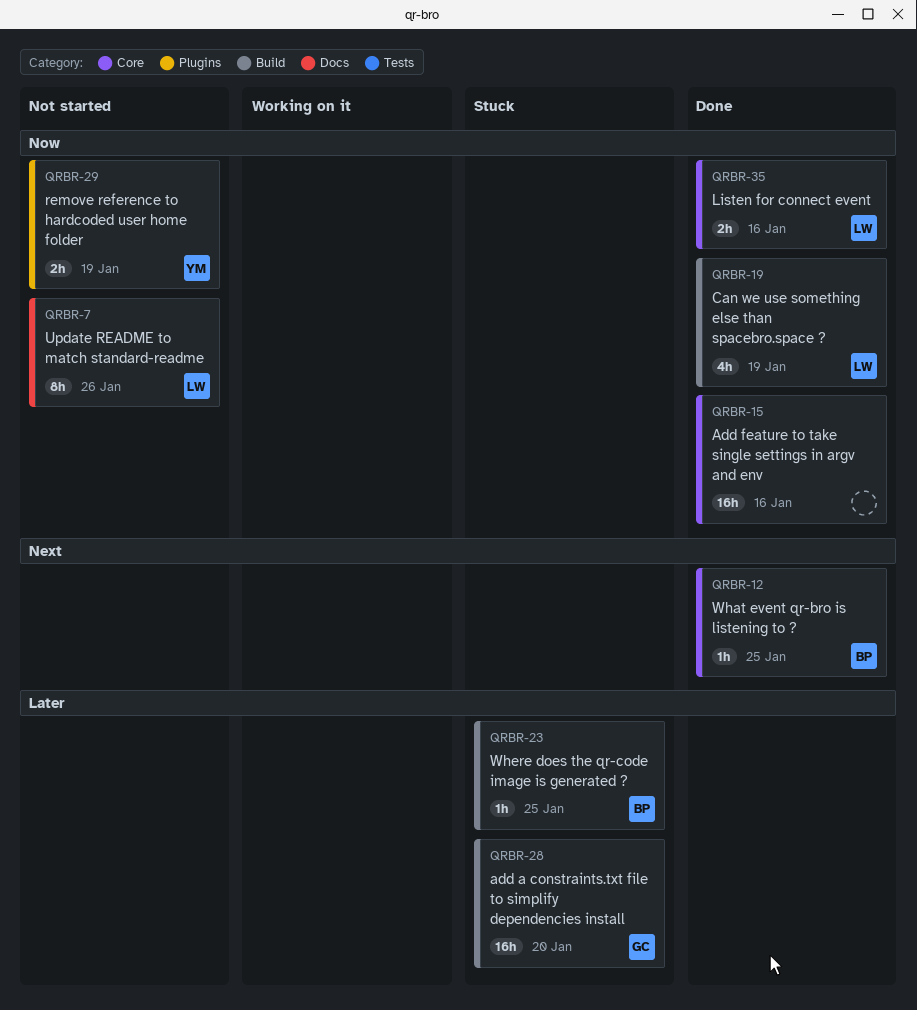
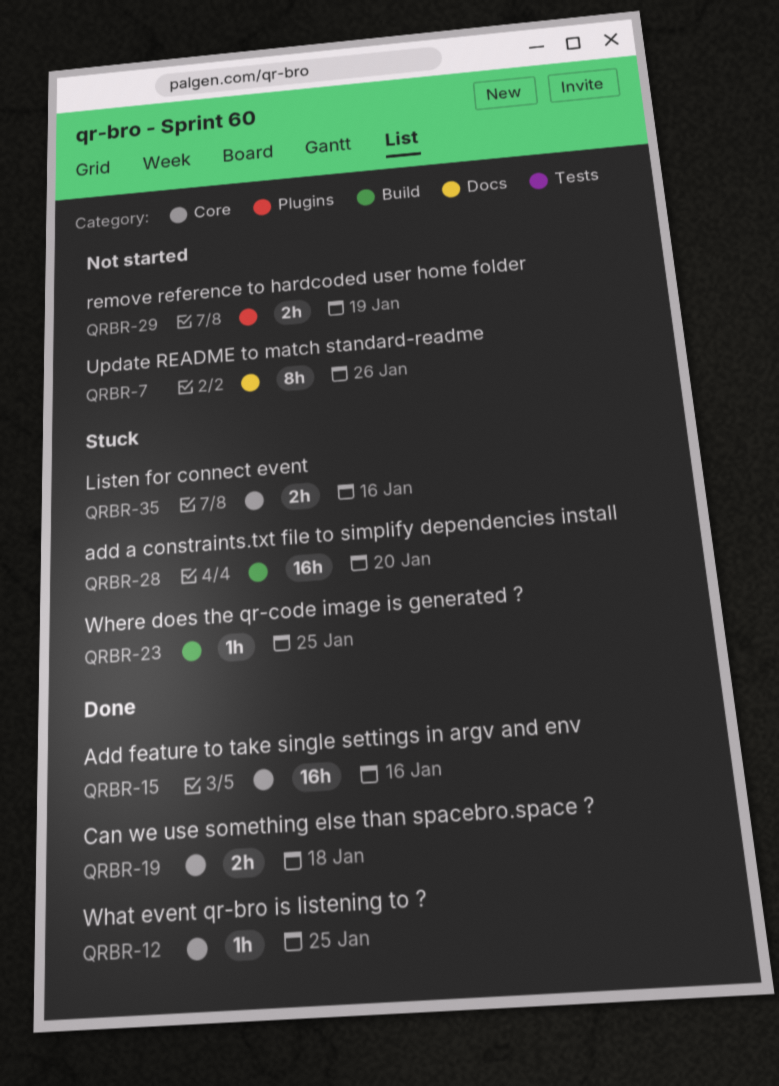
QRBR-19, label: Build -> Core
QRBR-19, estimate: 4h -> 2h
QRBR-19, due: Jan 19 -> Jan 18
QRBR-35, status: Done -> Stuck

